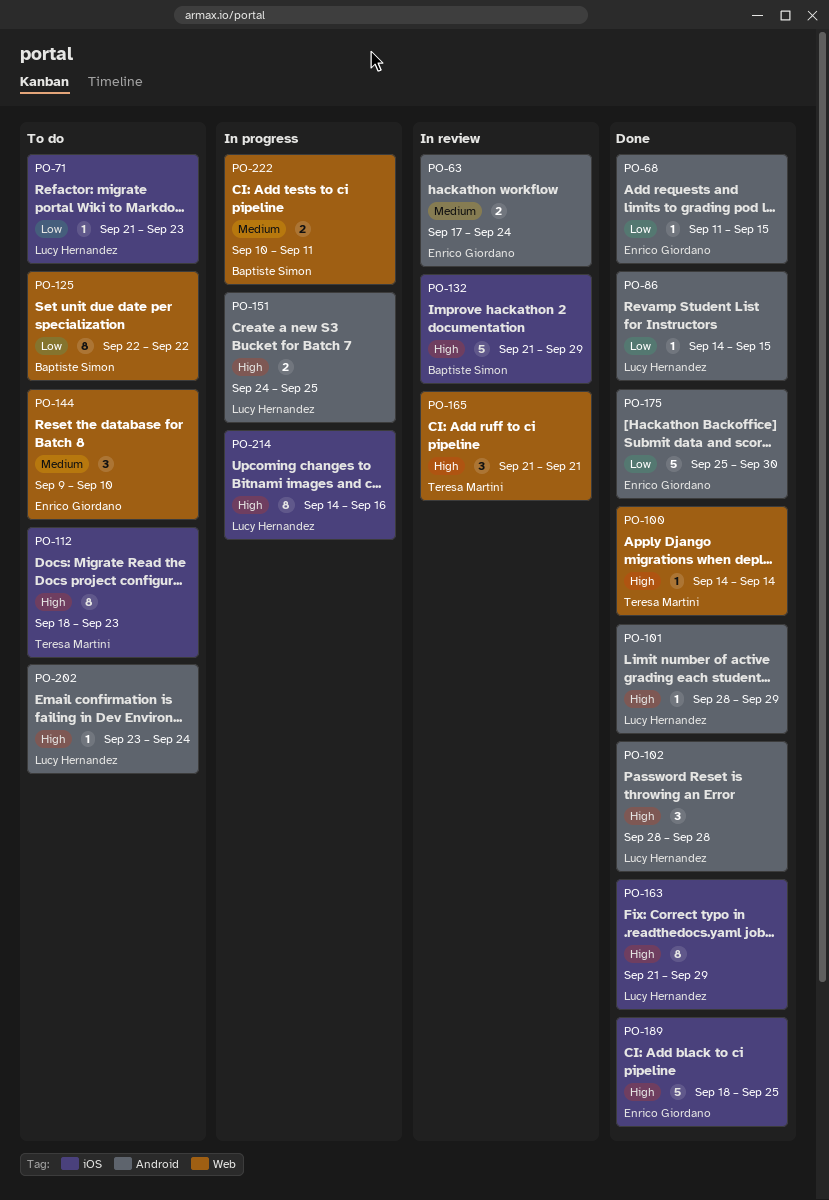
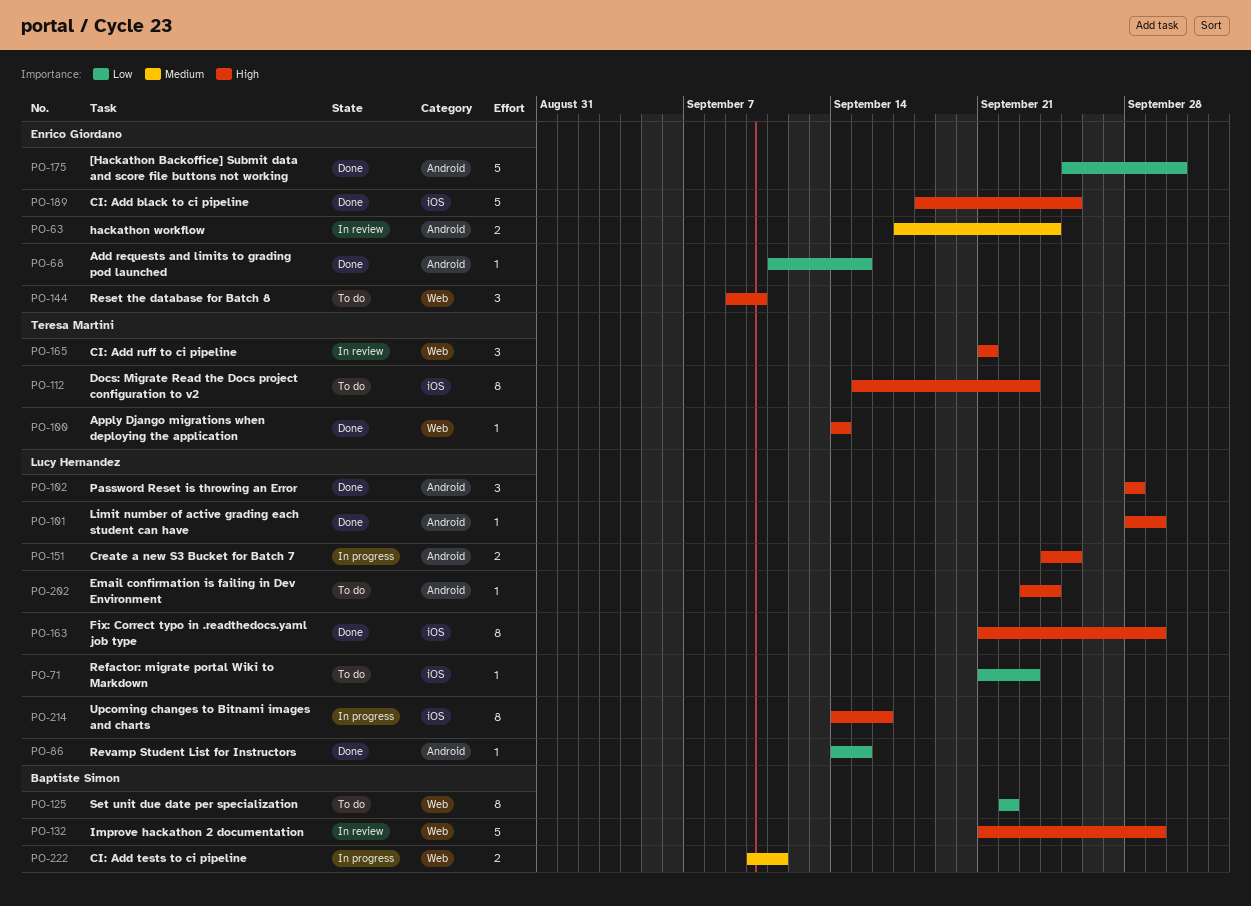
PO-112, start: Sep 18 -> Sep 15
PO-132, label: iOS -> Web
PO-144, priority: Medium -> High

